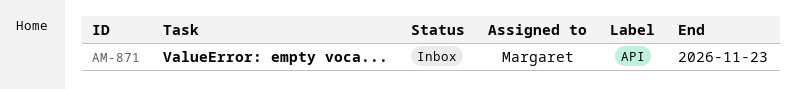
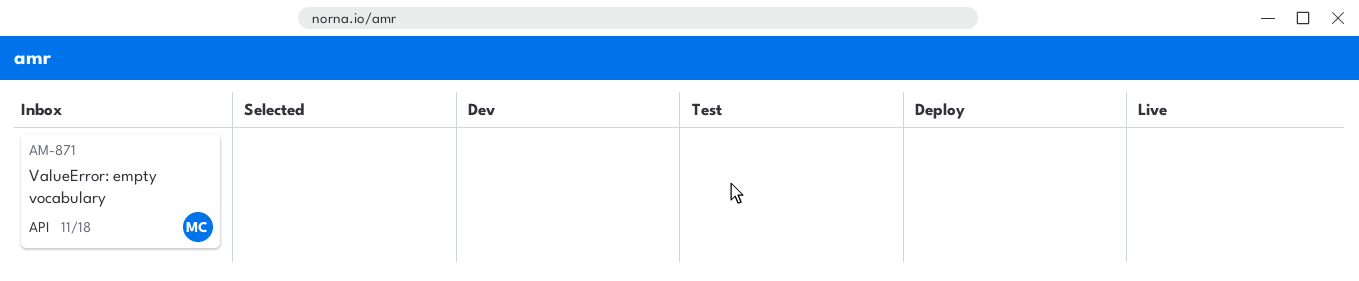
AM-871, due: Nov 23 -> Nov 18

